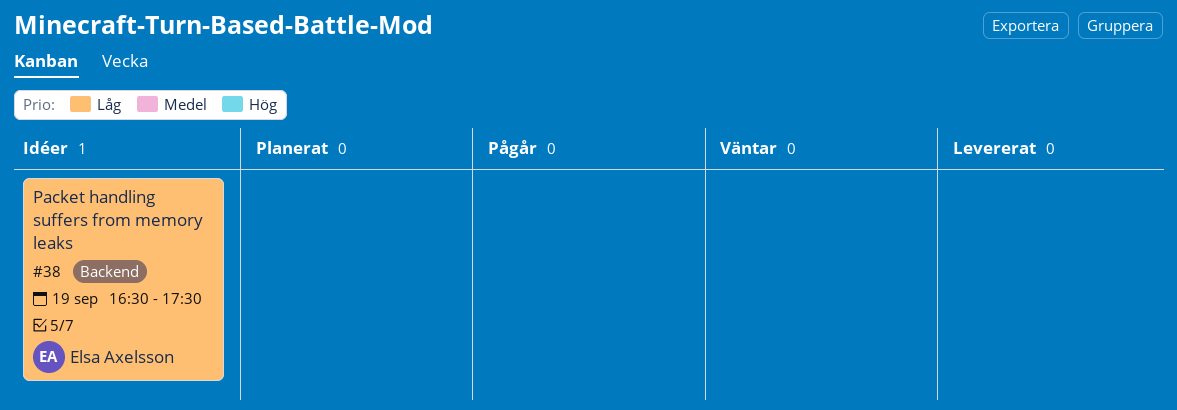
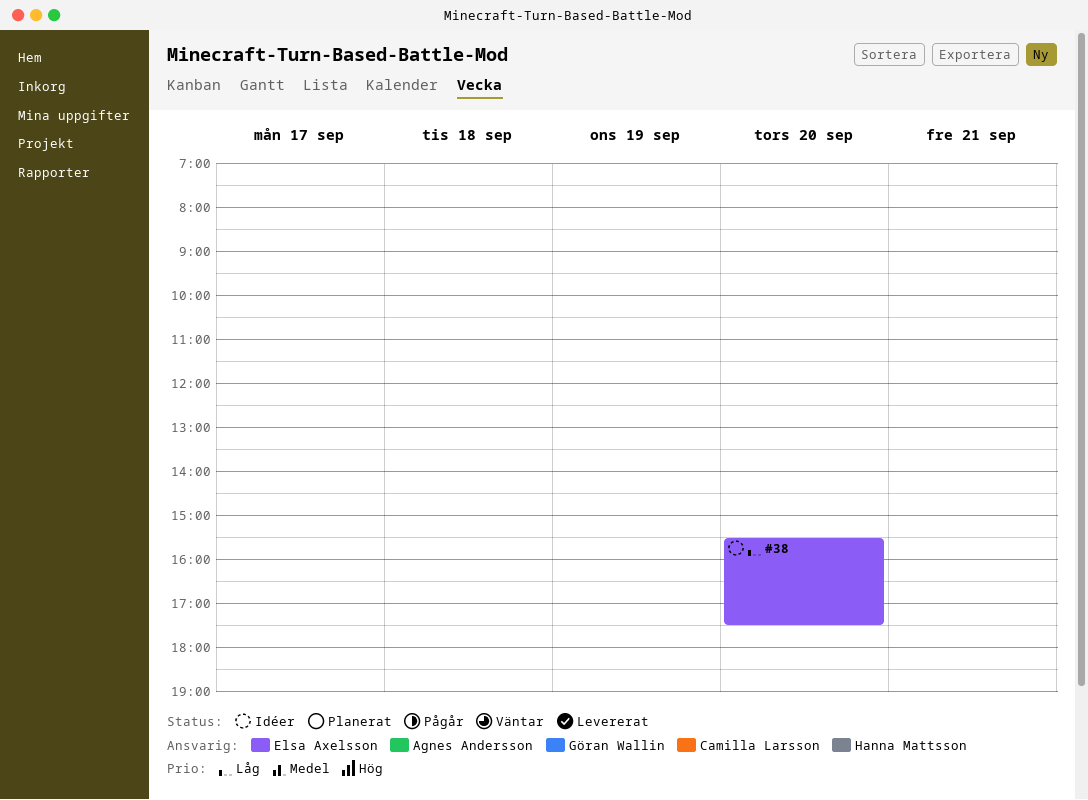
#38, day: Sep 19 -> Sep 20
#38, begins: 16:30 -> 15:30

